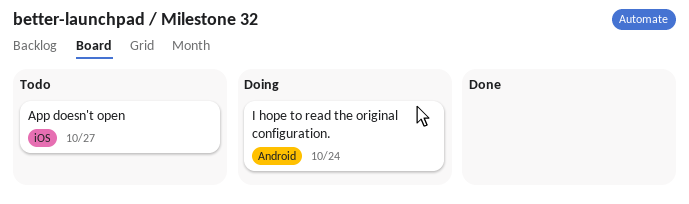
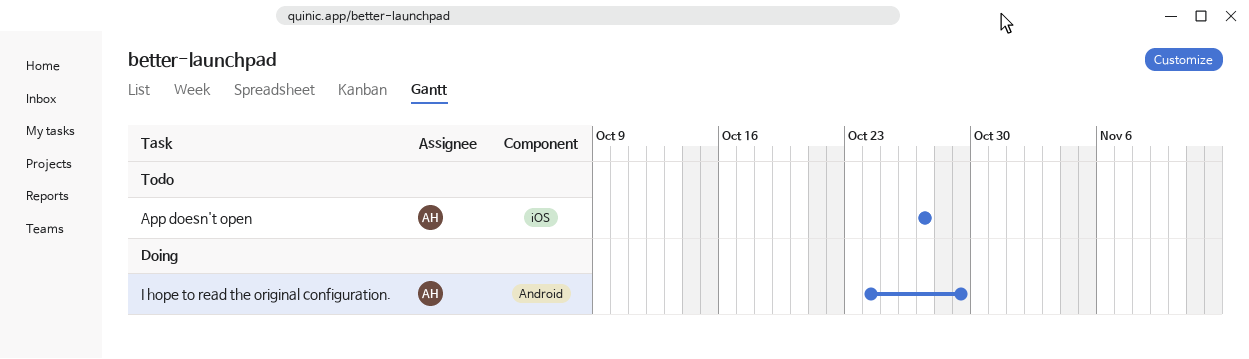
I hope to read the original configuration., due: Oct 24 -> Oct 29

